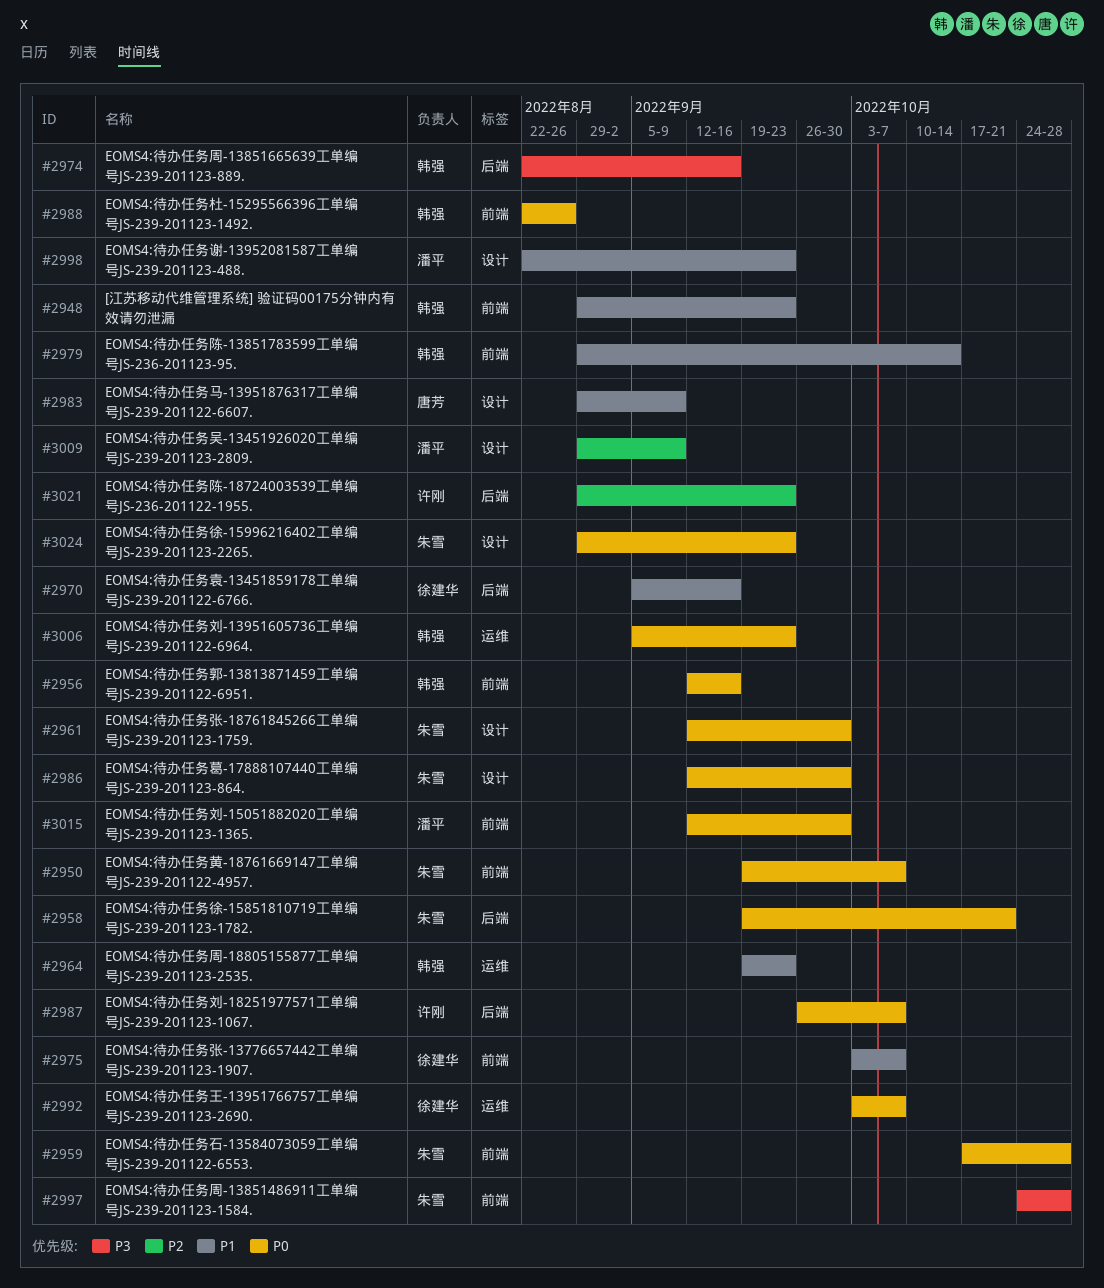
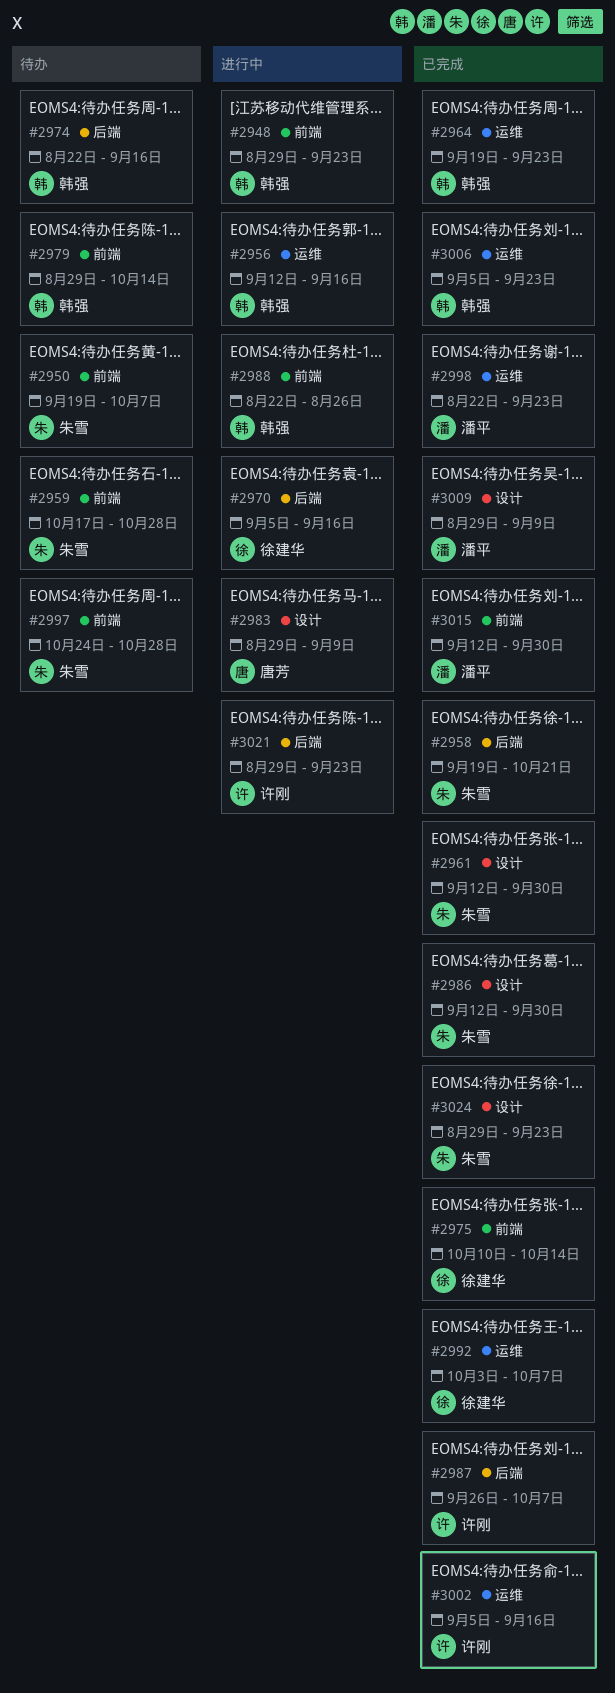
#2956, label: 前端 -> 运维
#2975, start: Oct 3 -> Oct 10
#2975, due: Oct 7 -> Oct 14
#2998, label: 设计 -> 运维
#3002: none -> present

